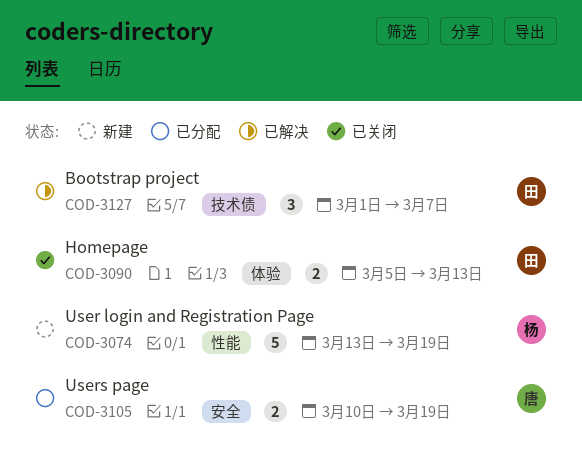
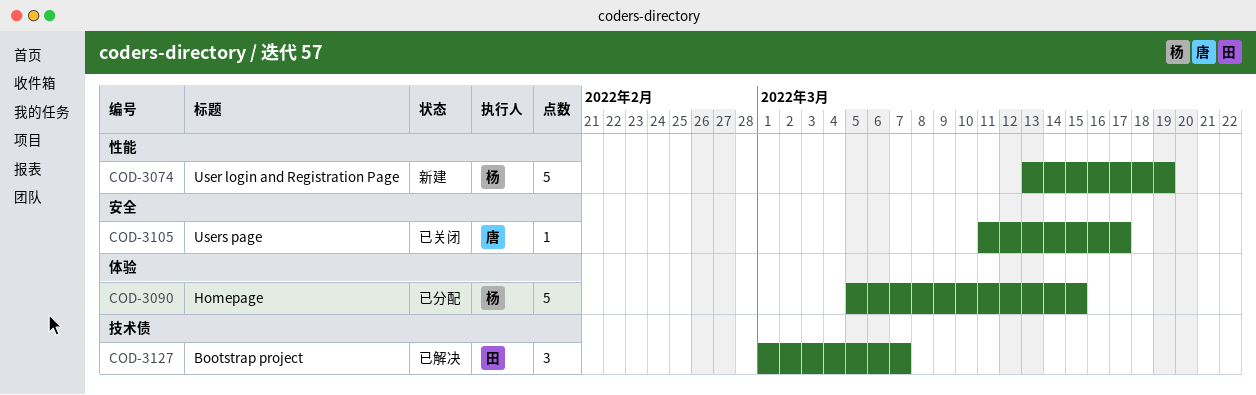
COD-3090, status: 已关闭 -> 已分配
COD-3090, owner: 田 -> 杨
COD-3090, estimate: 2 -> 5
COD-3090, due: Mar 13 -> Mar 15
COD-3105, status: 已分配 -> 已关闭
COD-3105, estimate: 2 -> 1
COD-3105, start: Mar 10 -> Mar 11
COD-3105, due: Mar 19 -> Mar 17

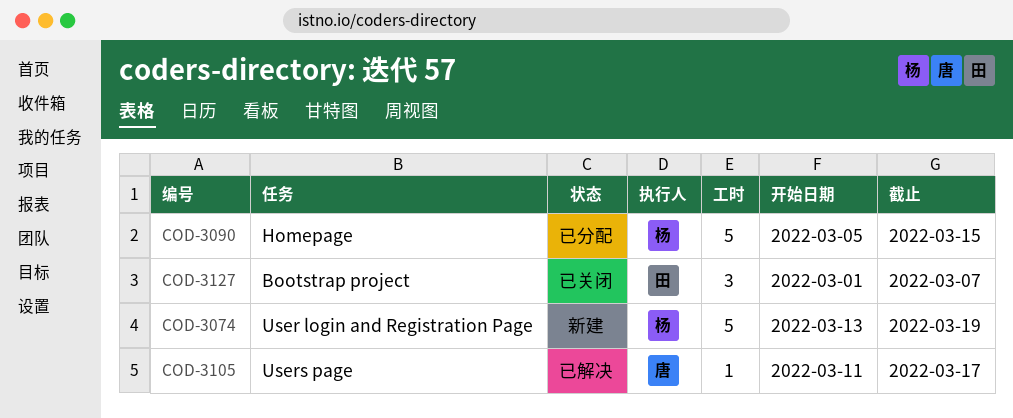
COD-3105, status: 已关闭 -> 已解决
COD-3127, status: 已解决 -> 已关闭

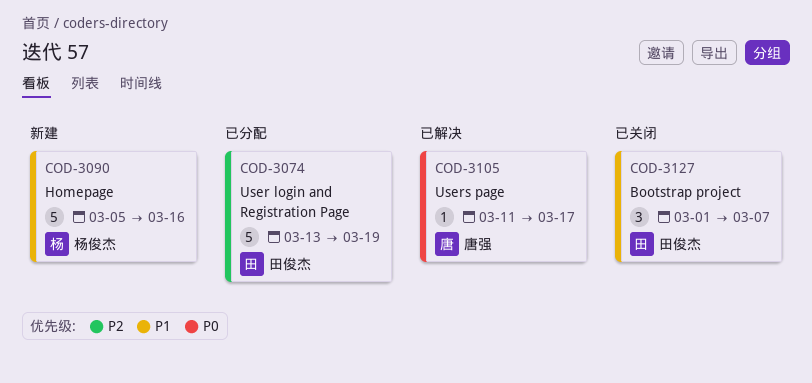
COD-3074, status: 新建 -> 已分配
COD-3074, owner: 杨俊杰 -> 田俊杰
COD-3090, status: 已分配 -> 新建
COD-3090, due: Mar 15 -> Mar 16

